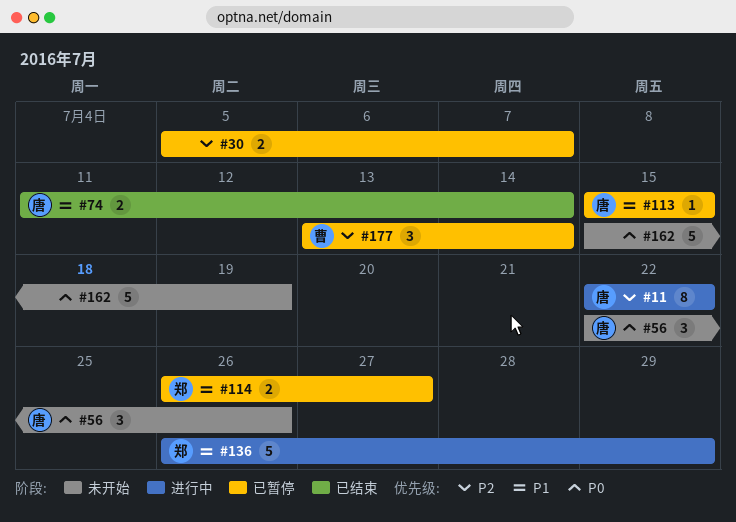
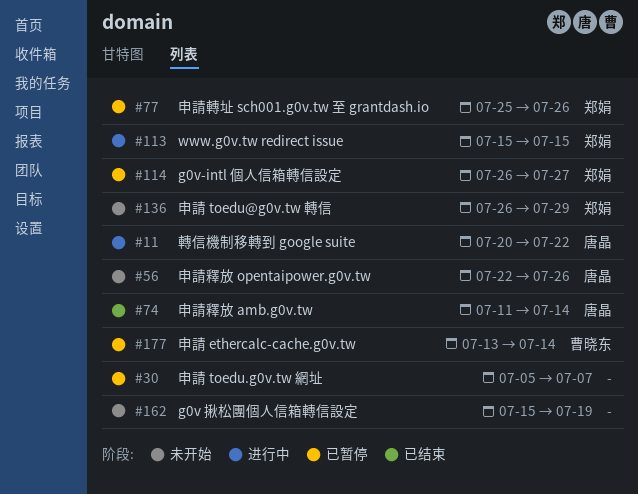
#11, start: Jul 22 -> Jul 20
#77: none -> present
#113, status: 已暂停 -> 进行中
#113, owner: 唐晶 -> 郑娟
#136, status: 进行中 -> 未开始

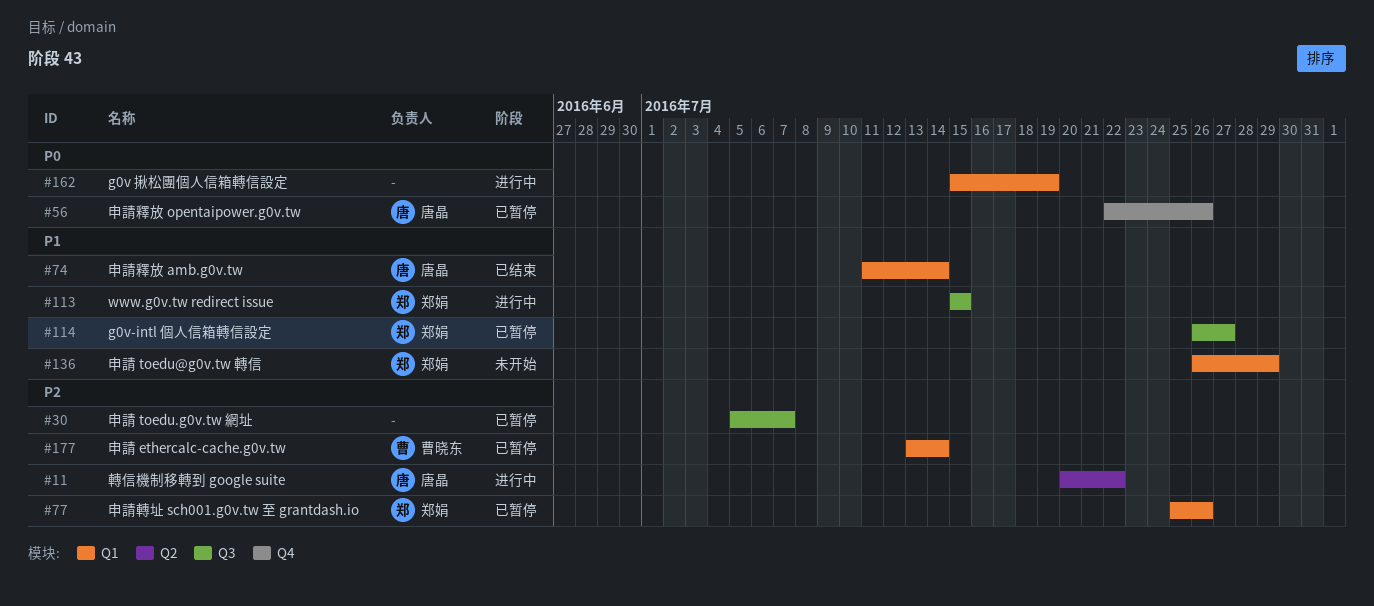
#56, status: 未开始 -> 已暂停
#162, status: 未开始 -> 进行中

